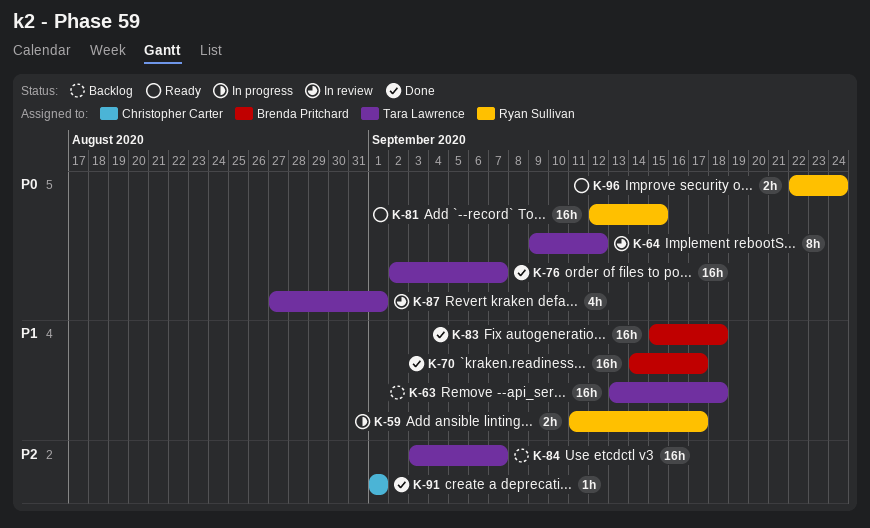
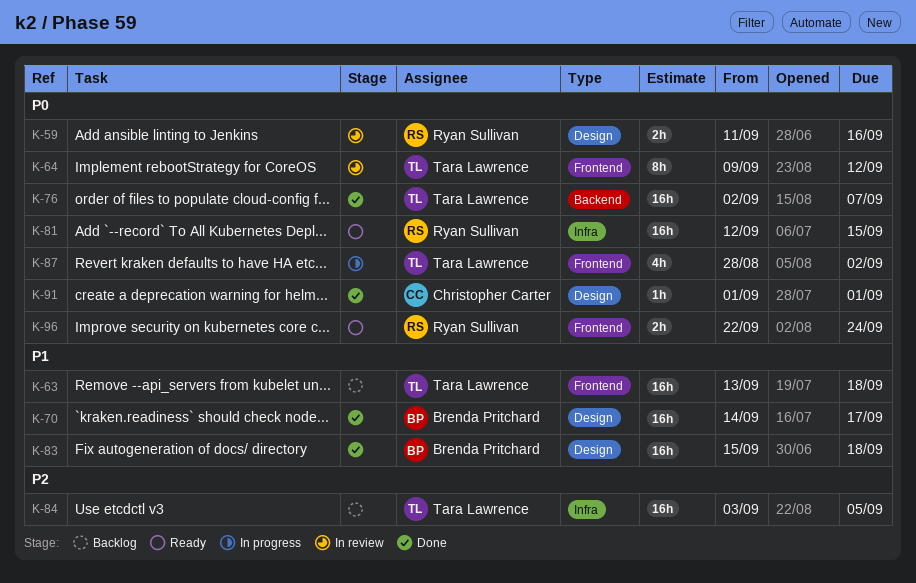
K-59, status: In progress -> In review
K-59, priority: P1 -> P0
K-59, due: Sep 17 -> Sep 16
K-84, due: Sep 7 -> Sep 5
K-87, status: In review -> In progress
K-87, start: Aug 27 -> Aug 28
K-87, due: Sep 1 -> Sep 2
K-91, priority: P2 -> P0

